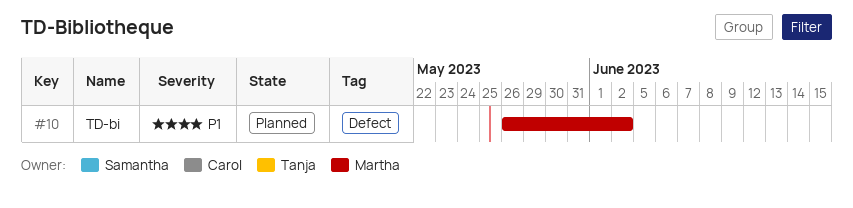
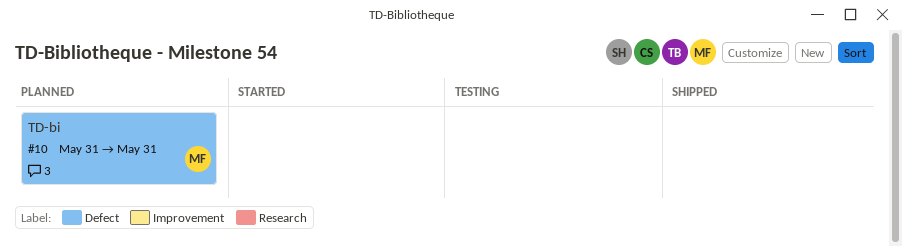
#10, start: May 26 -> May 31
#10, due: Jun 2 -> May 31

